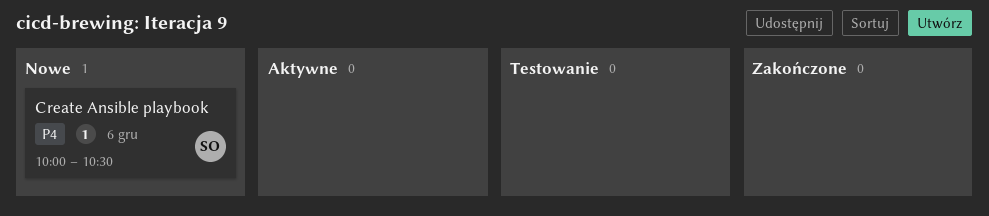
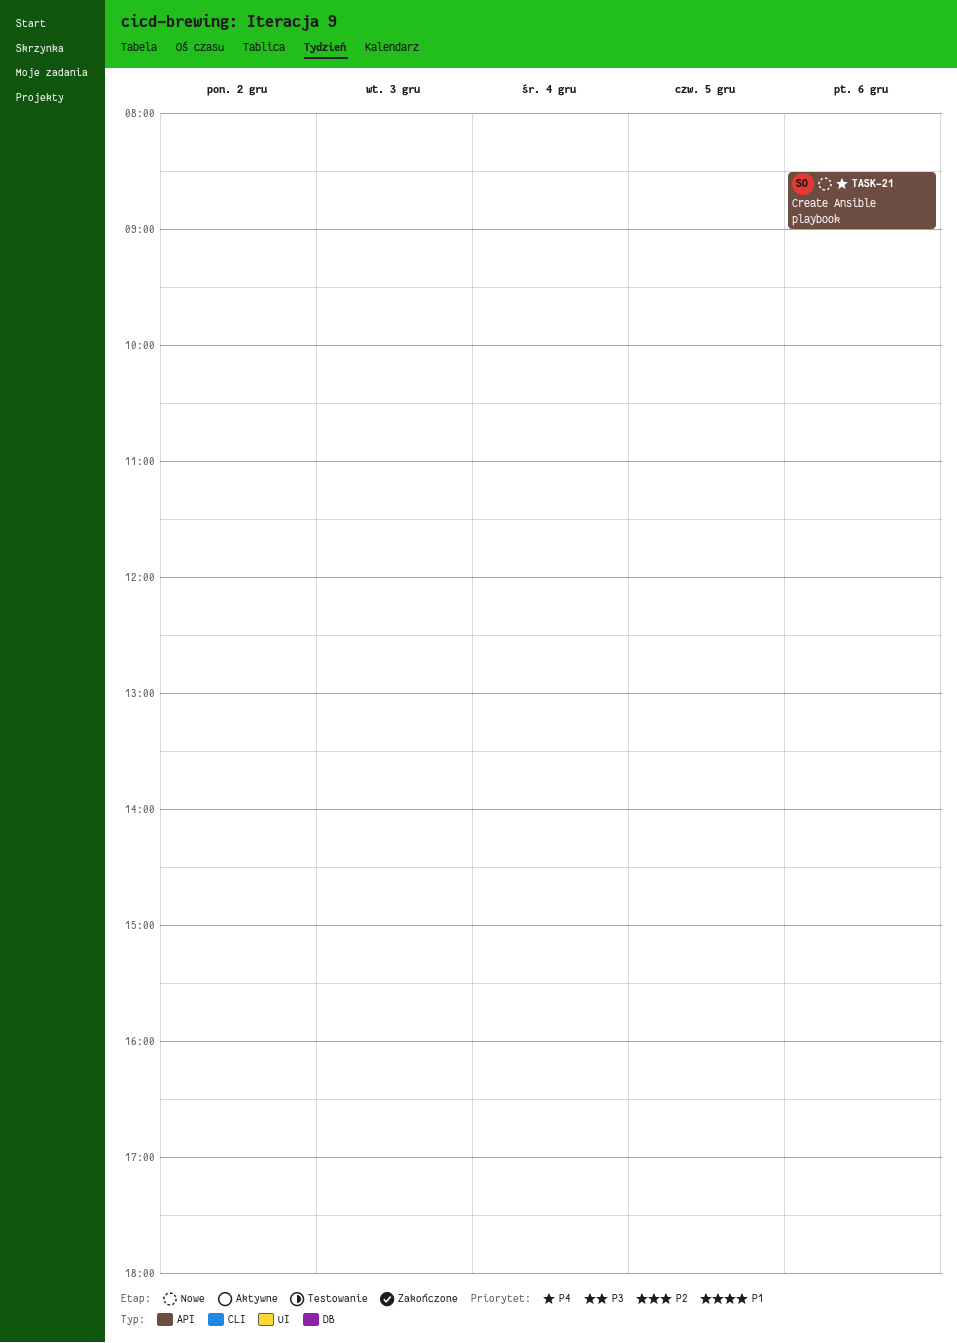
Create Ansible playbook, begins: 10:00 -> 08:30
Create Ansible playbook, ends: 10:30 -> 09:00

